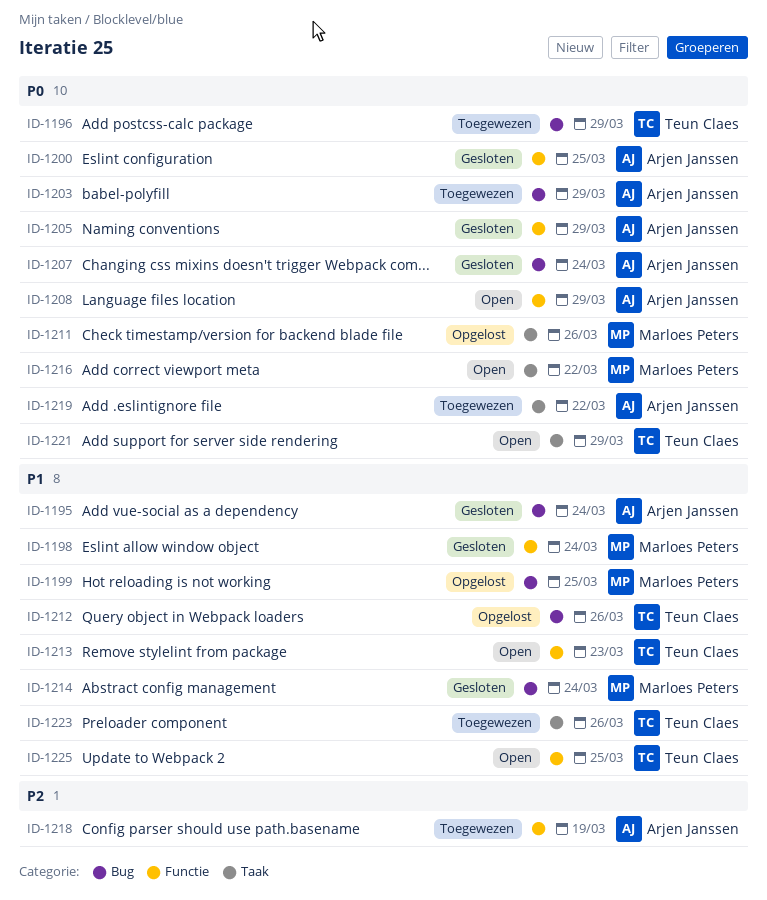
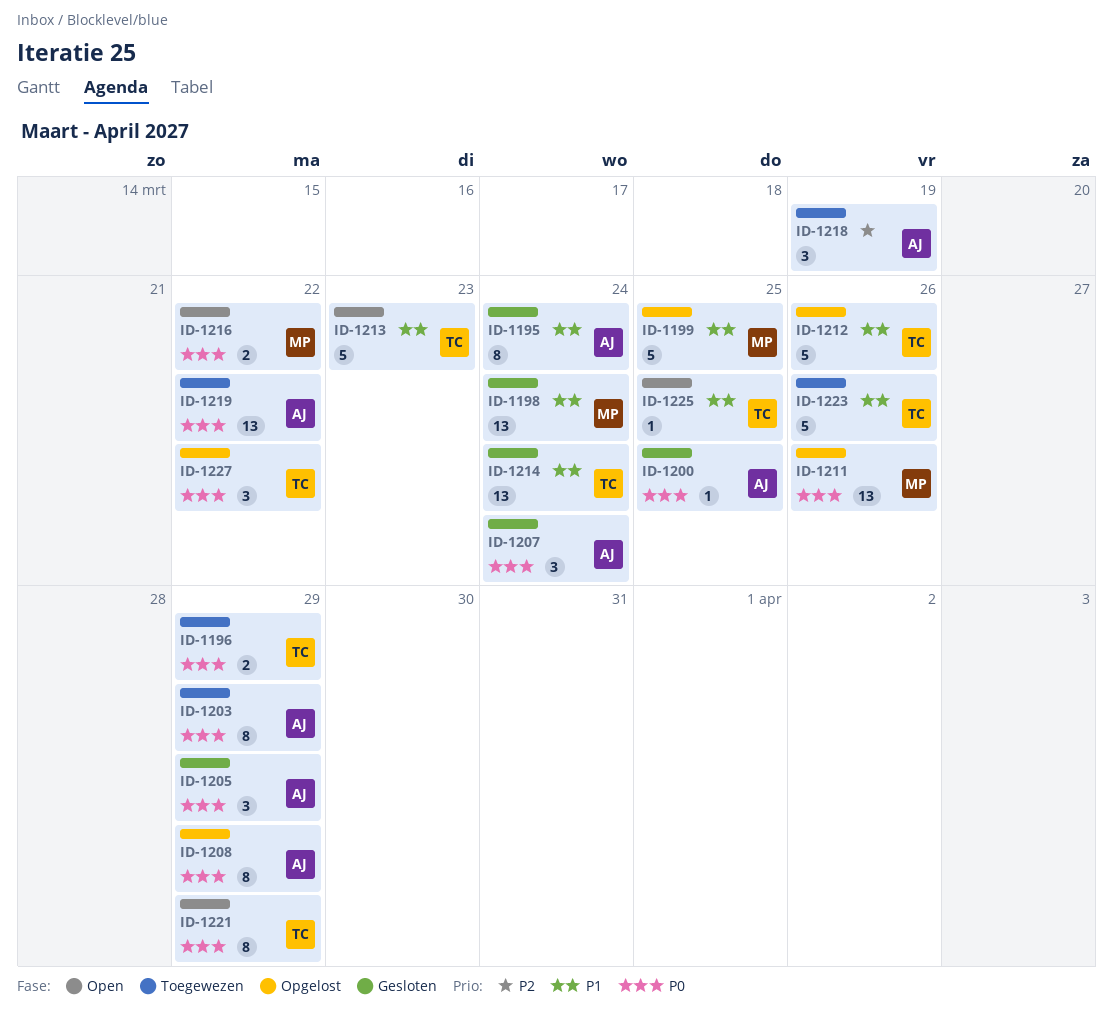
ID-1208, status: Open -> Opgelost
ID-1214, owner: Marloes Peters -> Teun Claes
ID-1227: none -> present

